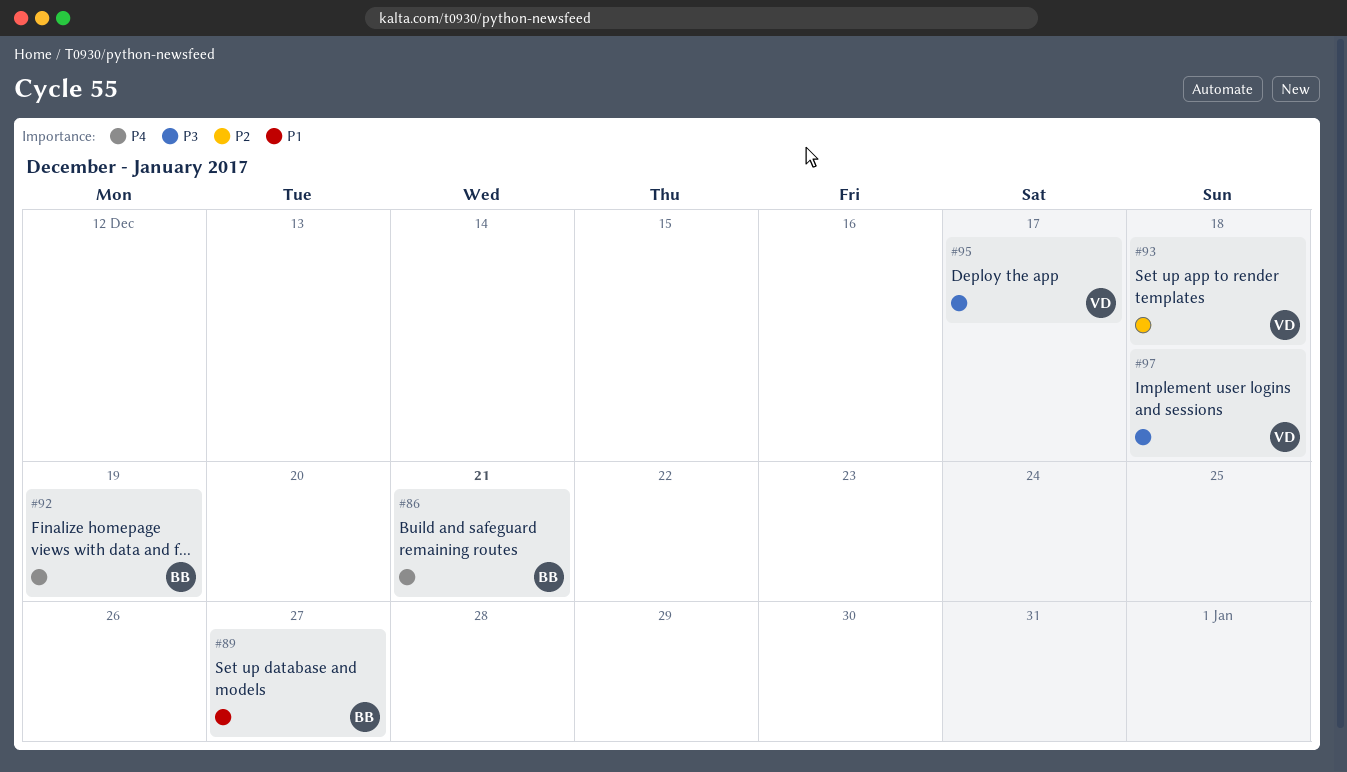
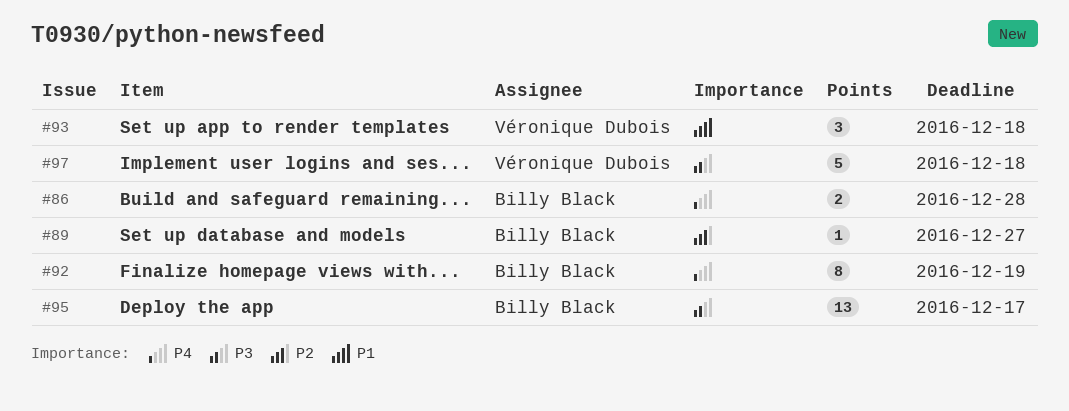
#86, due: Dec 21 -> Dec 28
#89, priority: P1 -> P2
#93, priority: P2 -> P1
#95, owner: Véronique Dubois -> Billy Black

